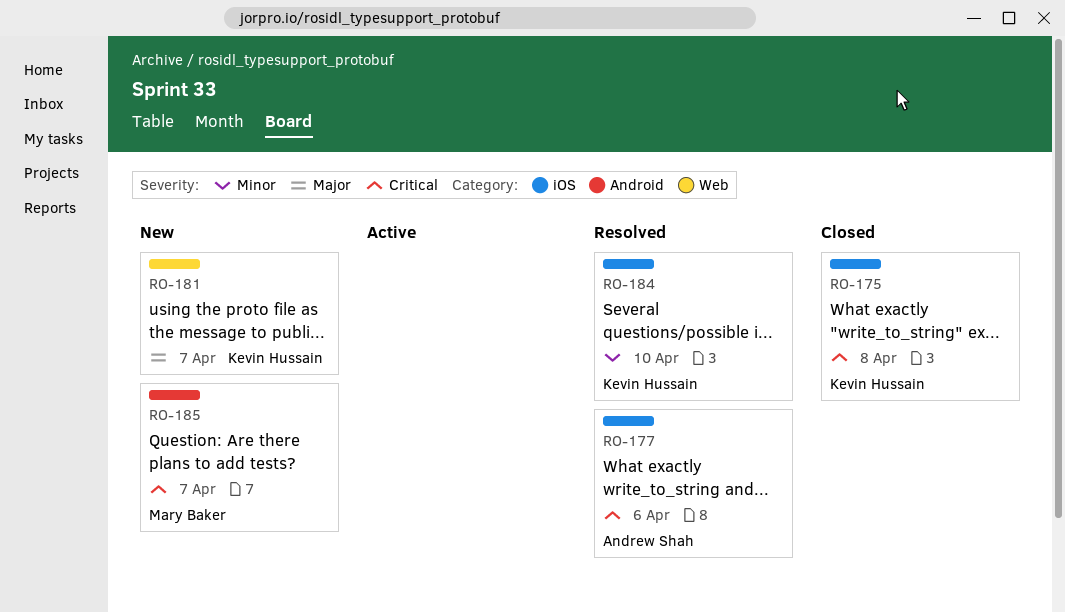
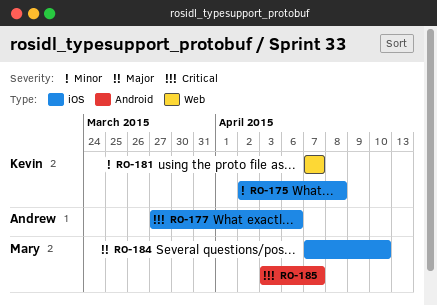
RO-175, priority: Critical -> Minor
RO-181, priority: Major -> Minor
RO-184, owner: Kevin Hussain -> Mary Baker
RO-184, priority: Minor -> Major

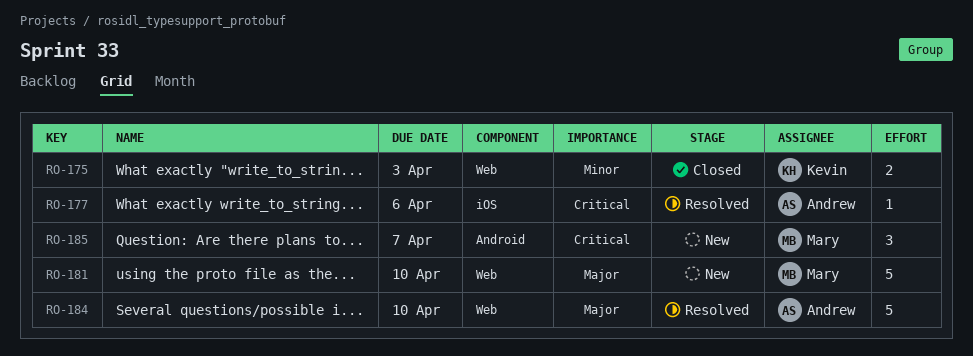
RO-175, label: iOS -> Web
RO-175, due: Apr 8 -> Apr 3
RO-181, owner: Kevin -> Mary
RO-181, priority: Minor -> Major
RO-181, due: Apr 7 -> Apr 10
RO-184, owner: Mary -> Andrew
RO-184, label: iOS -> Web

